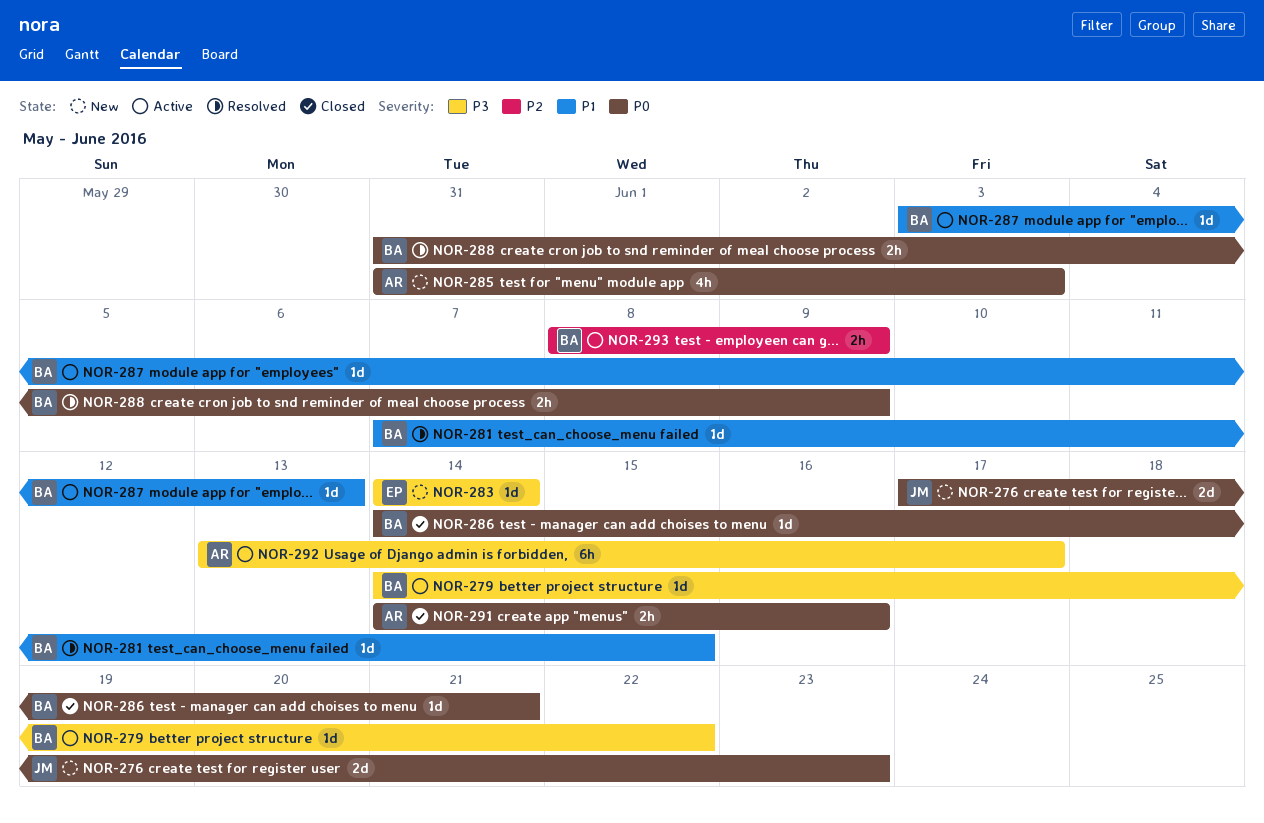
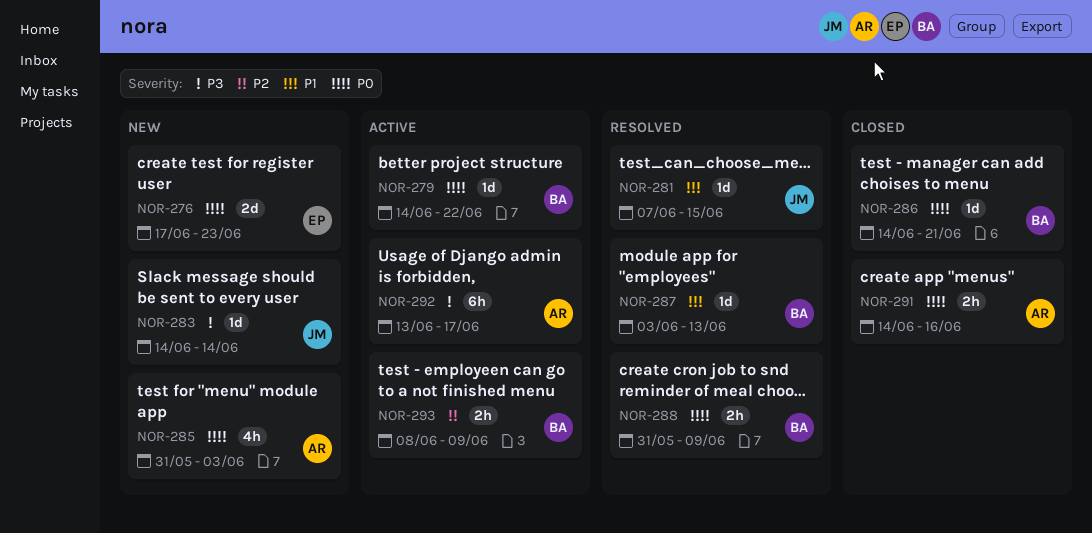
NOR-276, owner: JM -> EP
NOR-279, priority: P3 -> P0
NOR-281, owner: BA -> JM
NOR-283, owner: EP -> JM
NOR-287, status: Active -> Resolved

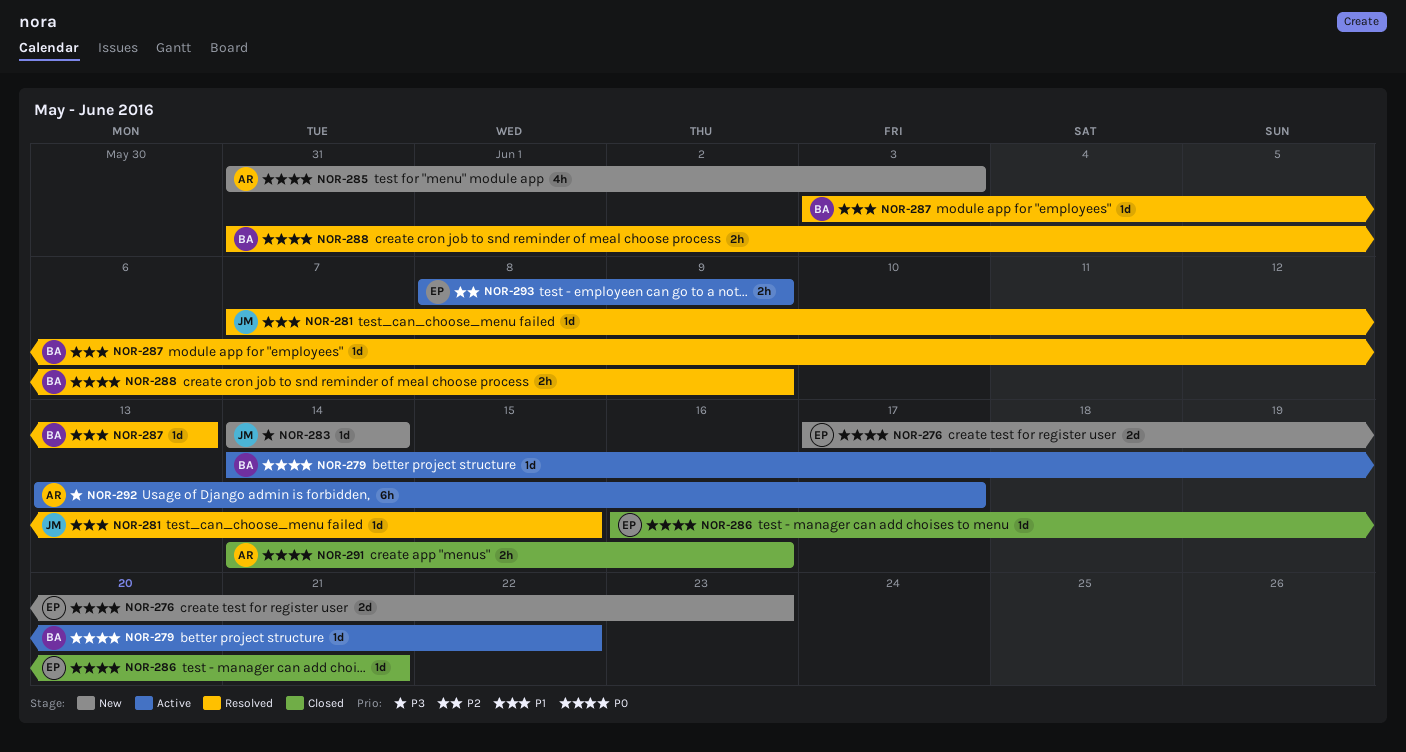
NOR-286, owner: BA -> EP
NOR-286, start: Jun 14 -> Jun 16
NOR-293, owner: BA -> EP

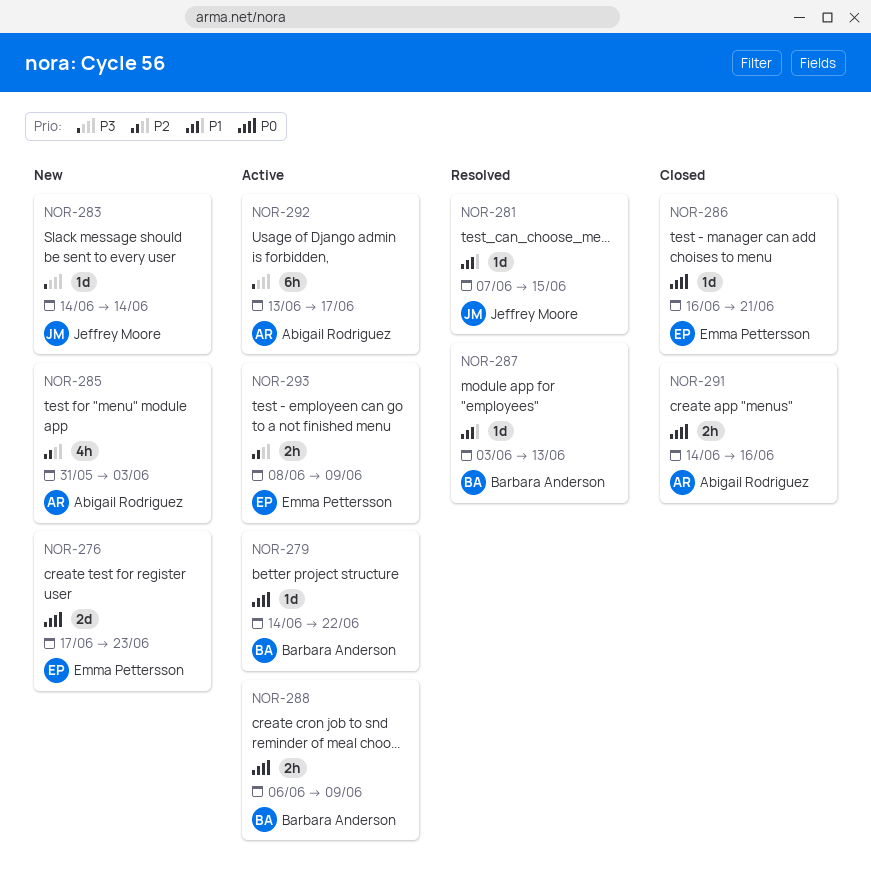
NOR-285, priority: P0 -> P2
NOR-288, status: Resolved -> Active
NOR-288, start: May 31 -> Jun 6

